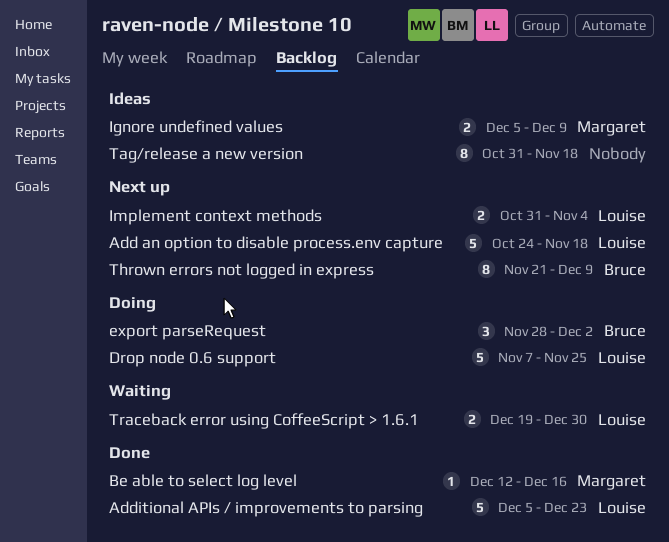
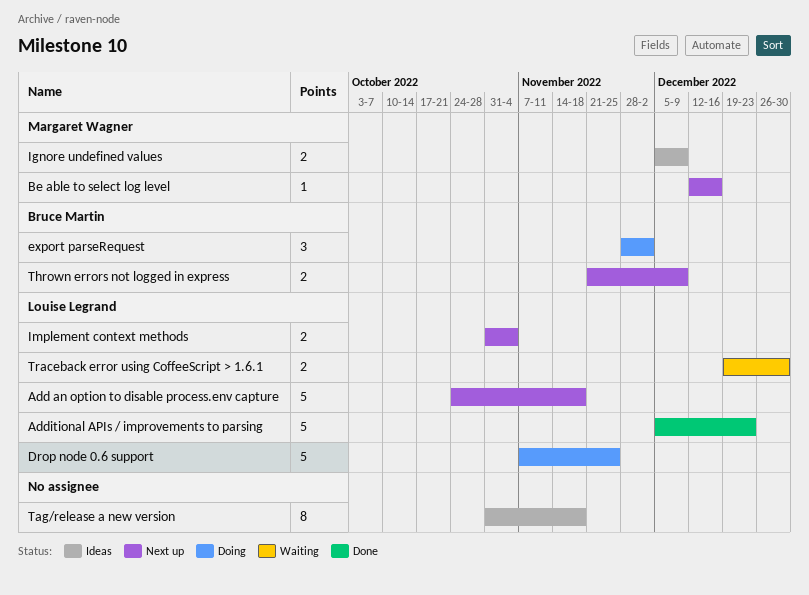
Be able to select log level, status: Done -> Next up
Thrown errors not logged in express, estimate: 8 -> 2

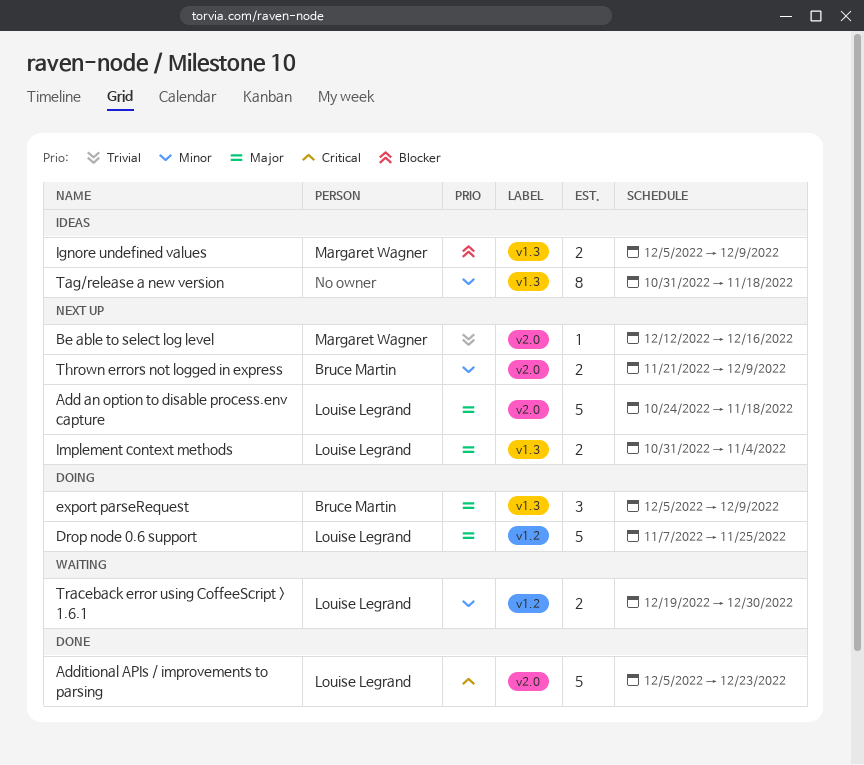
export parseRequest, start: Nov 28 -> Dec 5
export parseRequest, due: Dec 2 -> Dec 9

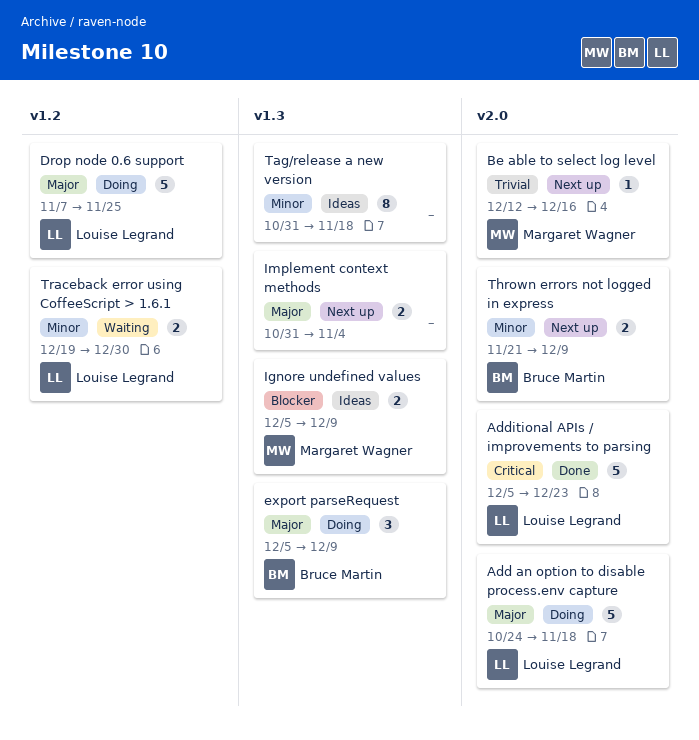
Add an option to disable process.env capture, status: Next up -> Doing
Implement context methods, owner: Louise Legrand -> none

